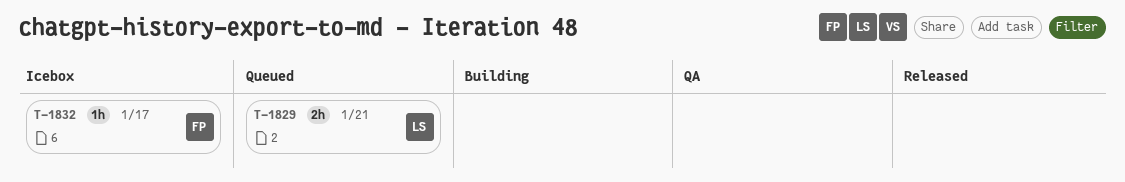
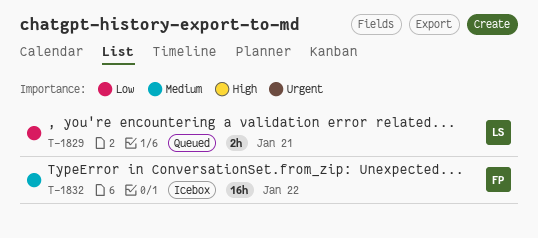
T-1832, estimate: 1h -> 16h
T-1832, due: Jan 17 -> Jan 22

